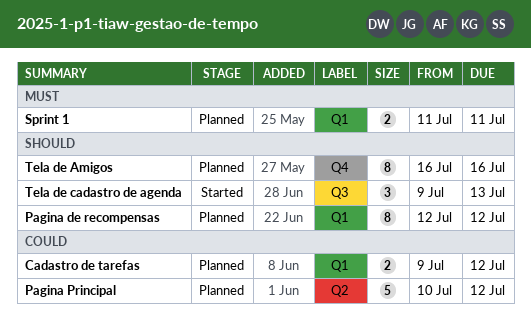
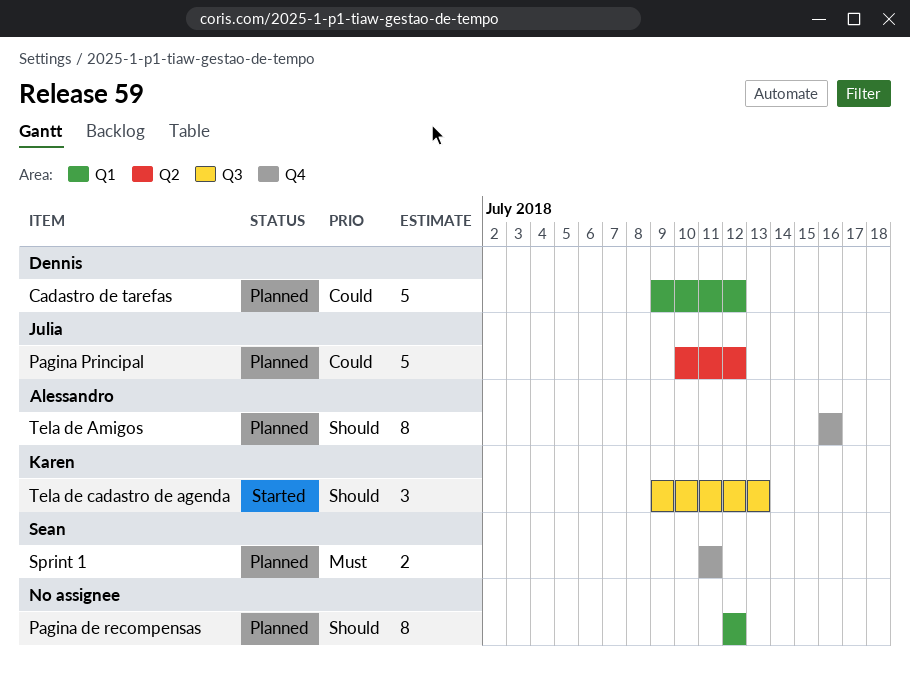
Cadastro de tarefas, estimate: 2 -> 5
Sprint 1, label: Q1 -> Q4

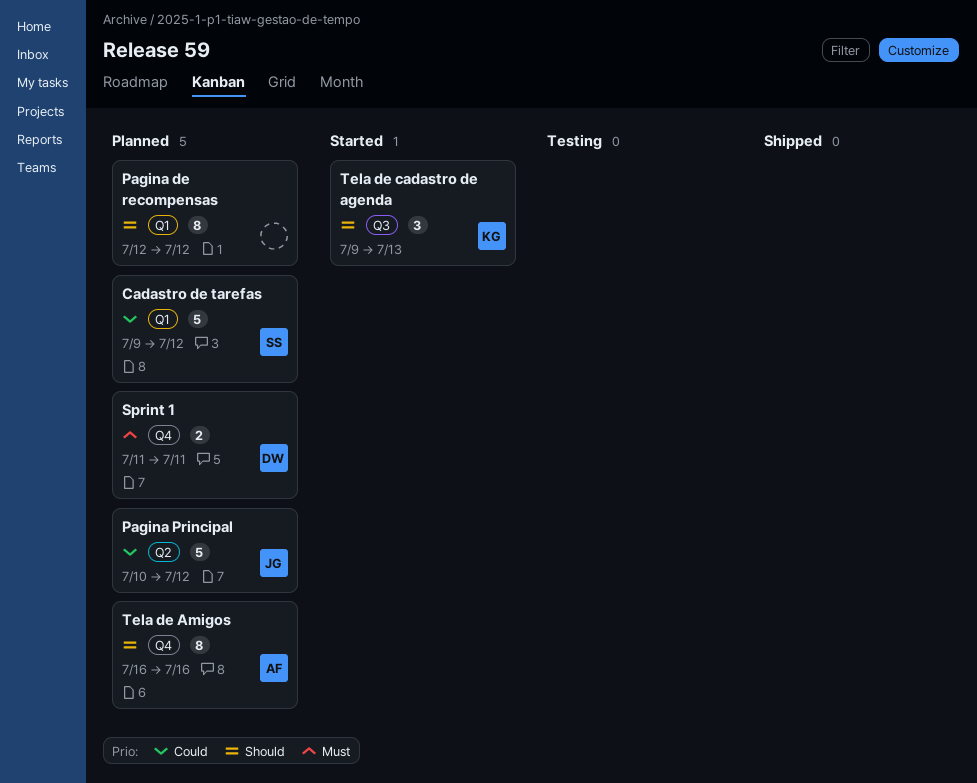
Cadastro de tarefas, owner: Dennis -> Sean
Sprint 1, owner: Sean -> Dennis

